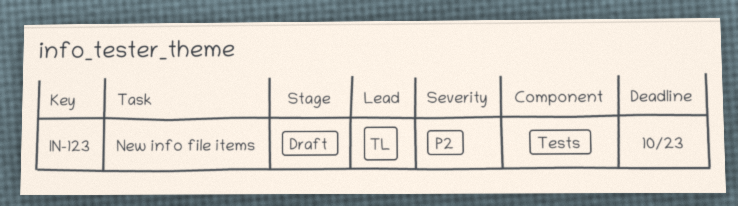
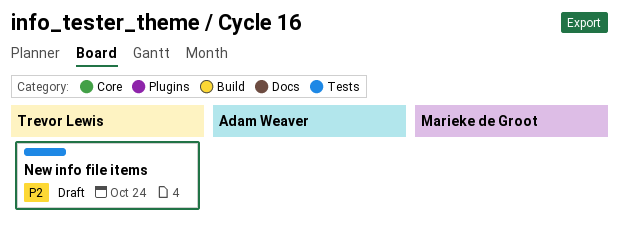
New info file items, due: Oct 23 -> Oct 24

